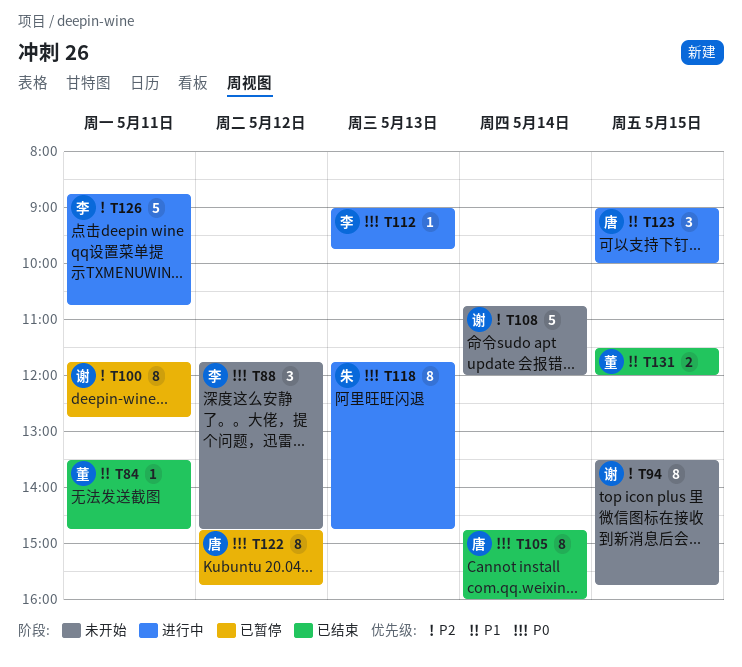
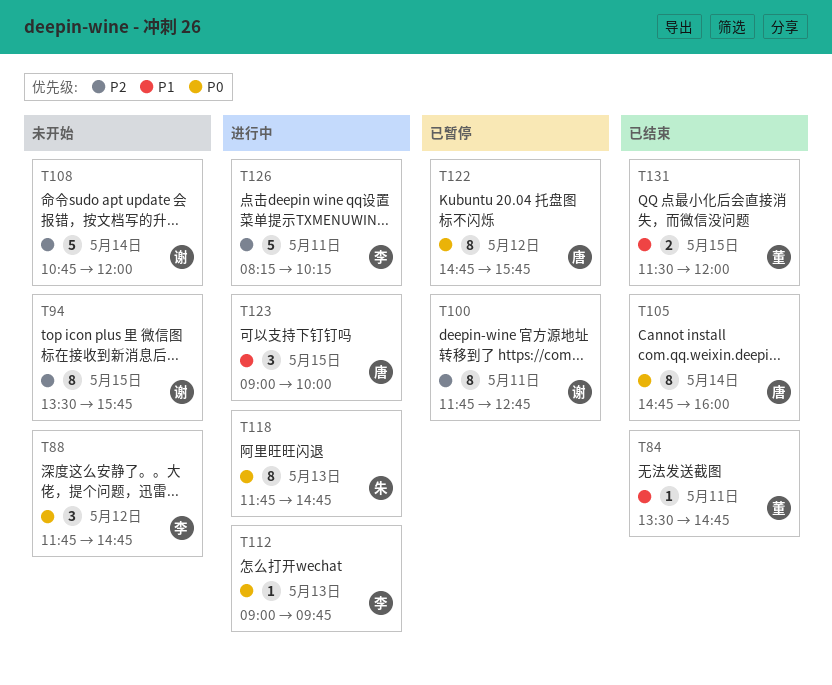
T126, begins: 08:45 -> 08:15
T126, ends: 10:45 -> 10:15

